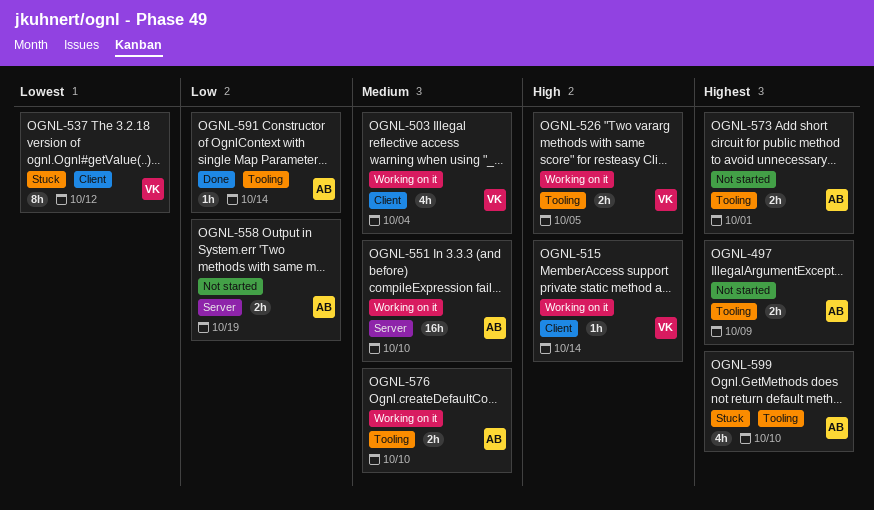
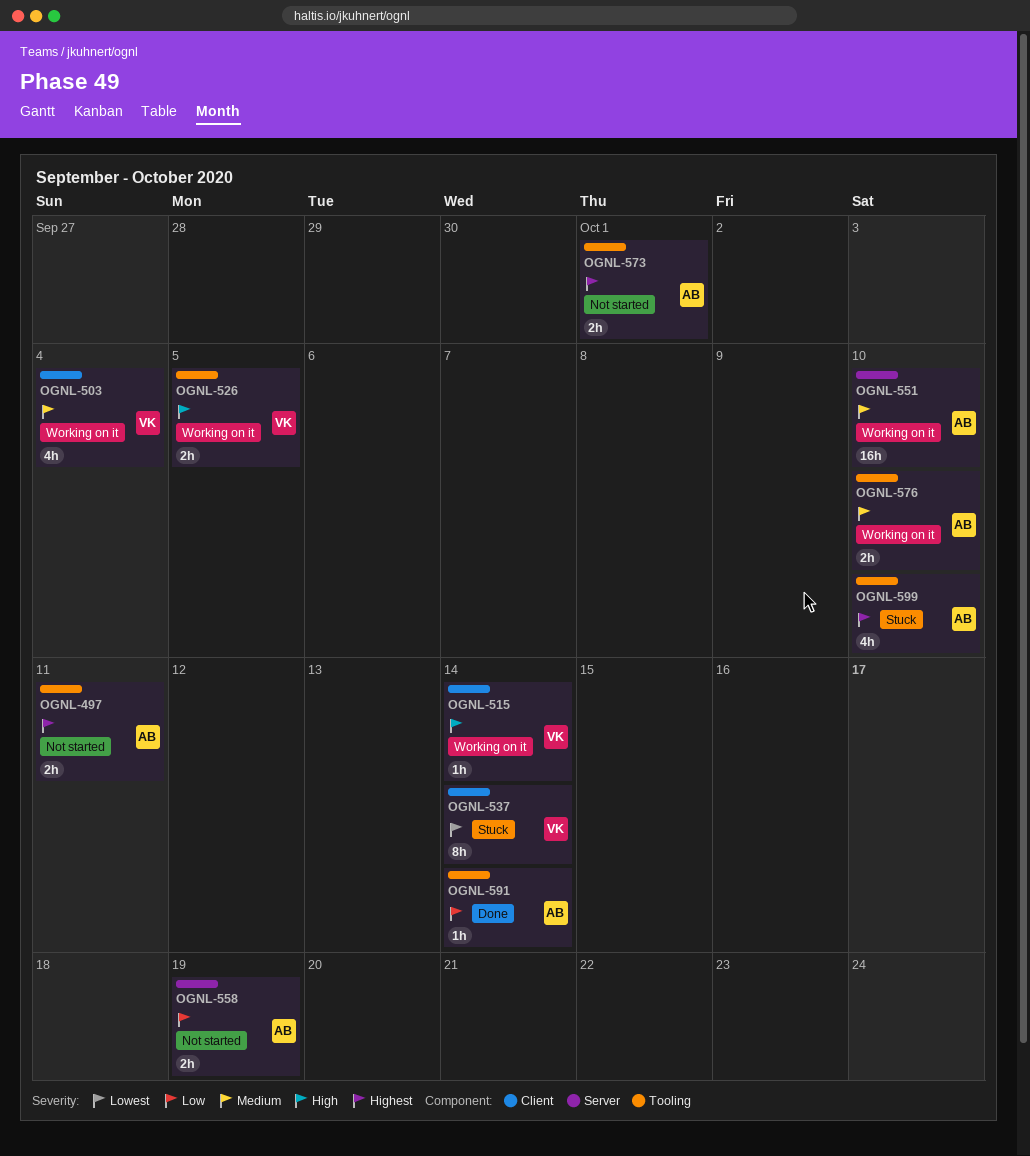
OGNL-497, due: Oct 9 -> Oct 11
OGNL-537, due: Oct 12 -> Oct 14

